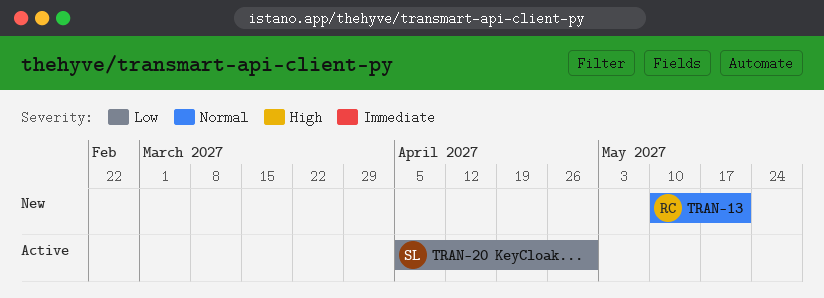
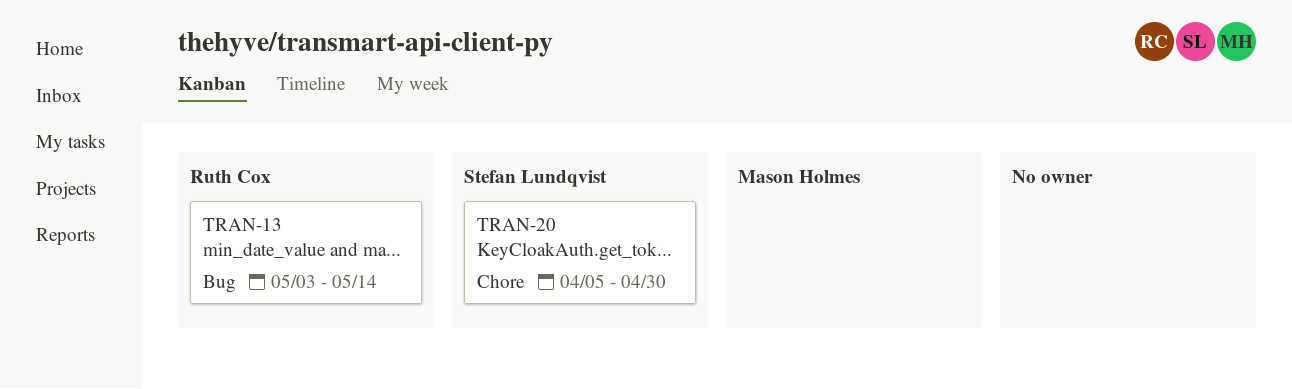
TRAN-13, start: May 10 -> May 3
TRAN-13, due: May 21 -> May 14

